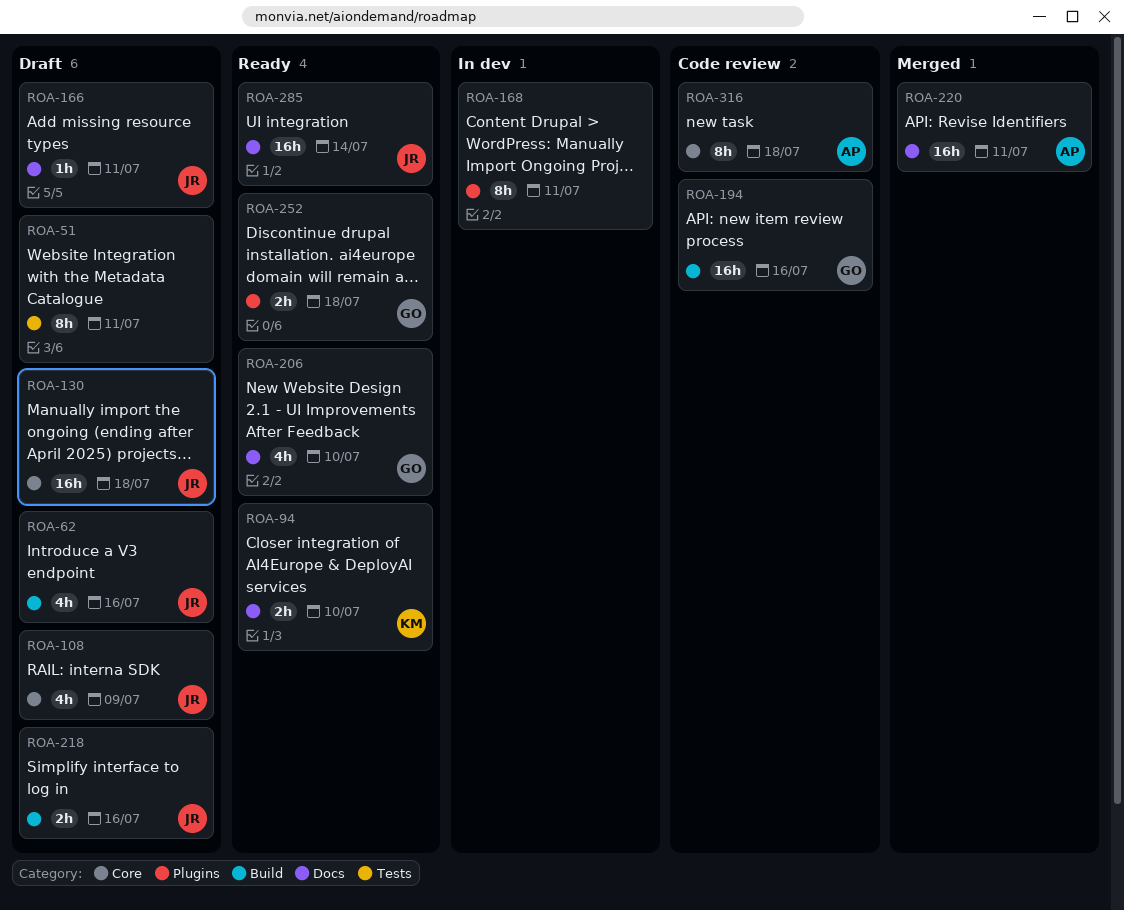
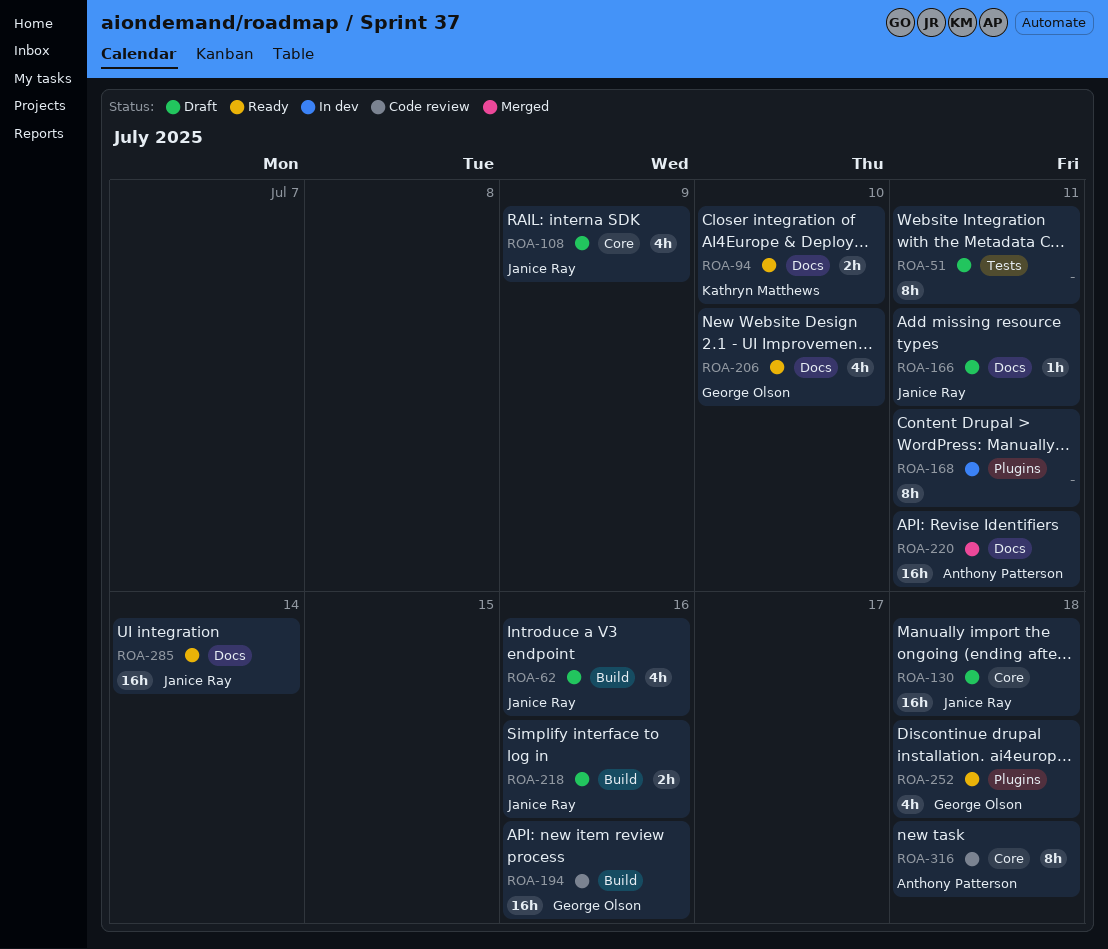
ROA-252, estimate: 2h -> 4h

